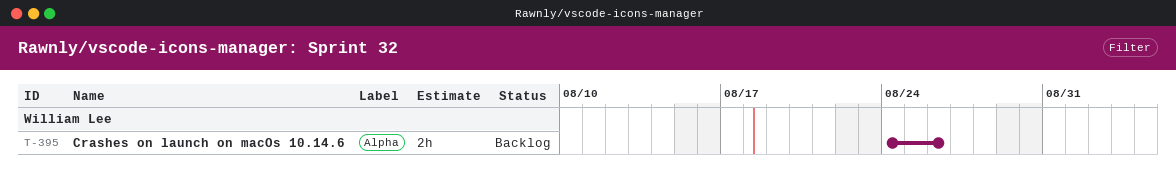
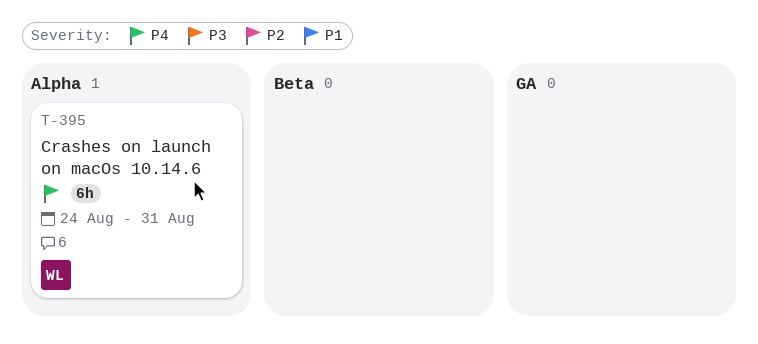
T-395, estimate: 2h -> 6h
T-395, due: Aug 26 -> Aug 31

